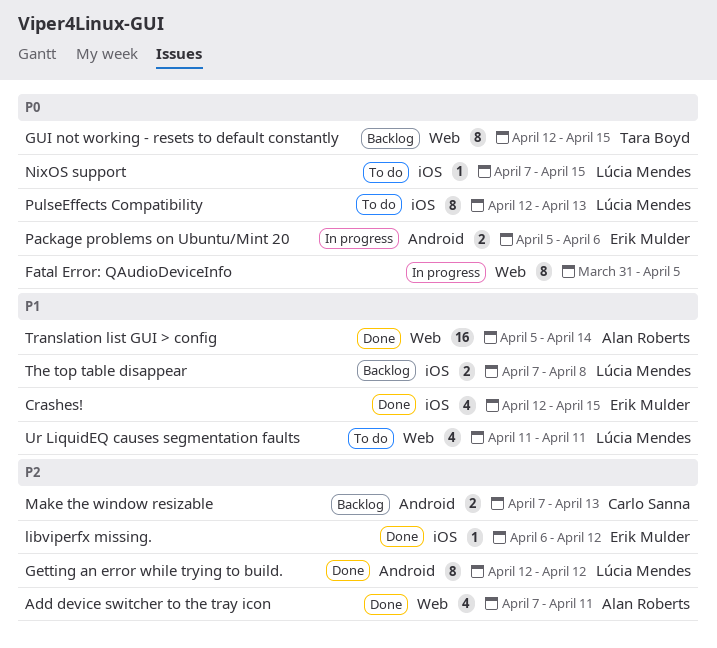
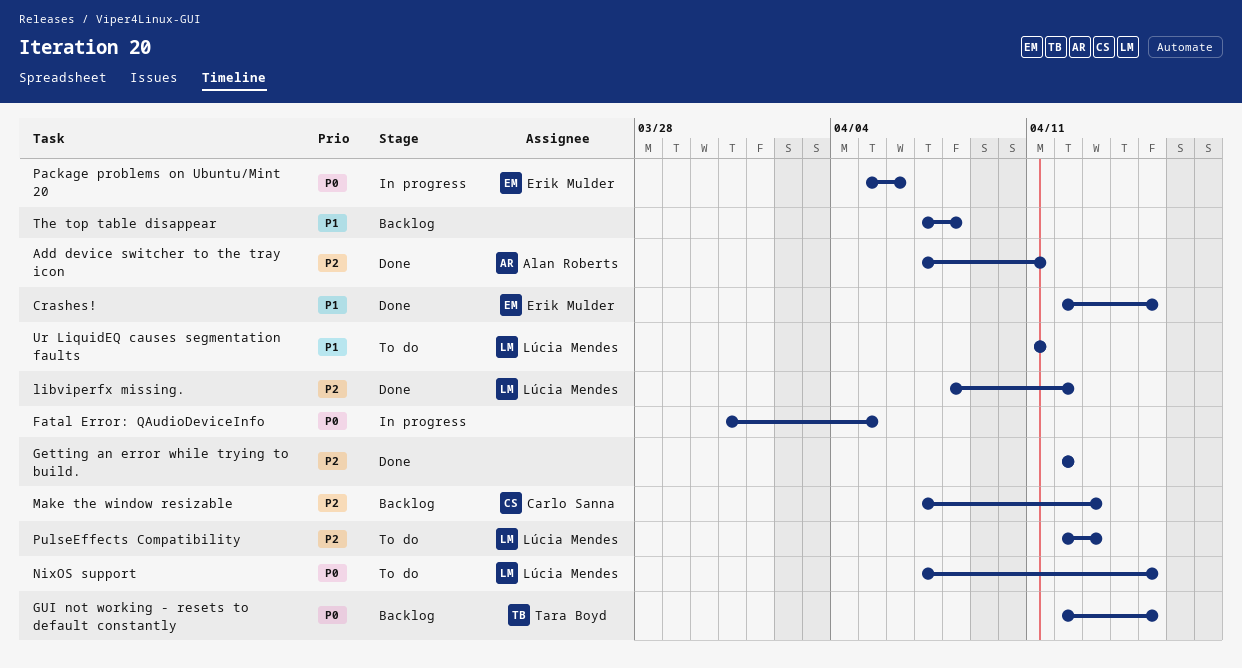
Getting an error while trying to build., owner: Lúcia Mendes -> none
libviperfx missing., owner: Erik Mulder -> Lúcia Mendes
libviperfx missing., start: Apr 6 -> Apr 8
PulseEffects Compatibility, priority: P0 -> P2
The top table disappear, owner: Lúcia Mendes -> none
Translation list GUI > config: present -> none

